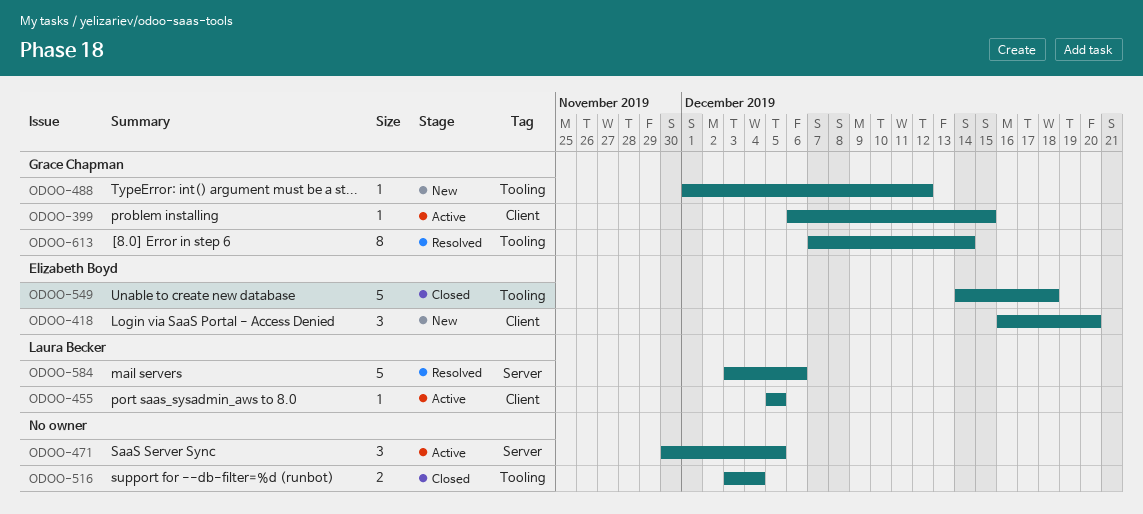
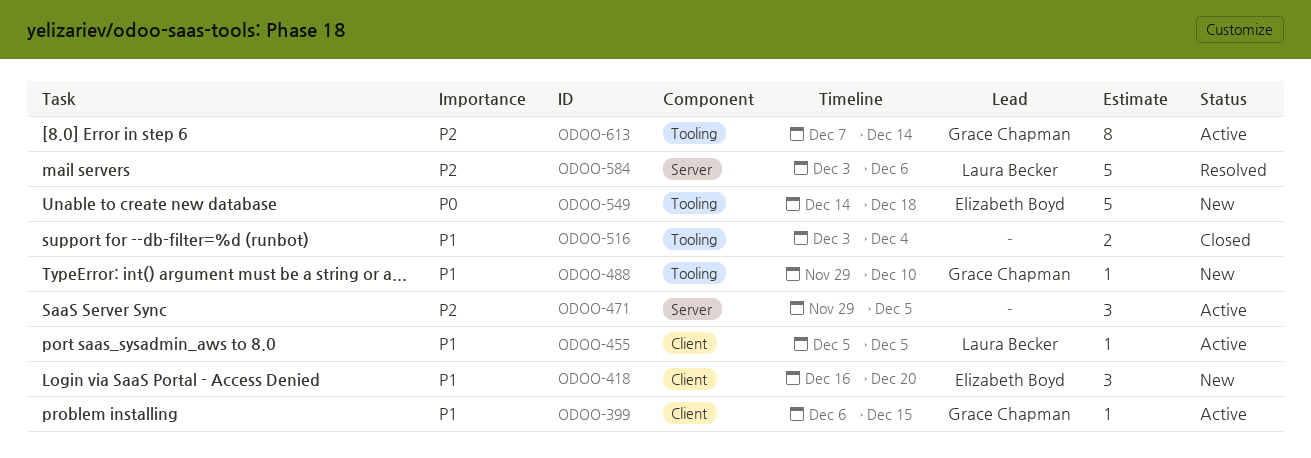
ODOO-471, start: Nov 30 -> Nov 29
ODOO-488, start: Dec 1 -> Nov 29
ODOO-488, due: Dec 12 -> Dec 10
ODOO-549, status: Closed -> New
ODOO-613, status: Resolved -> Active

